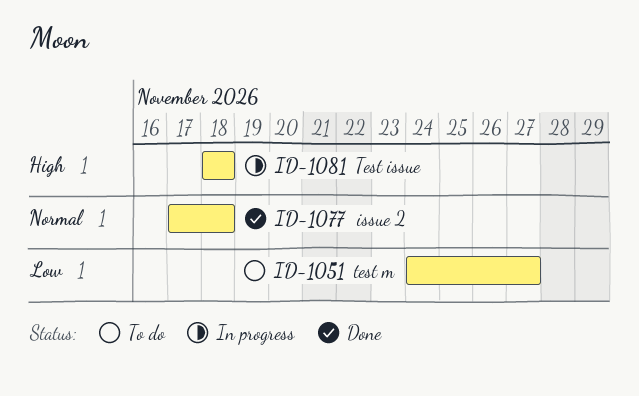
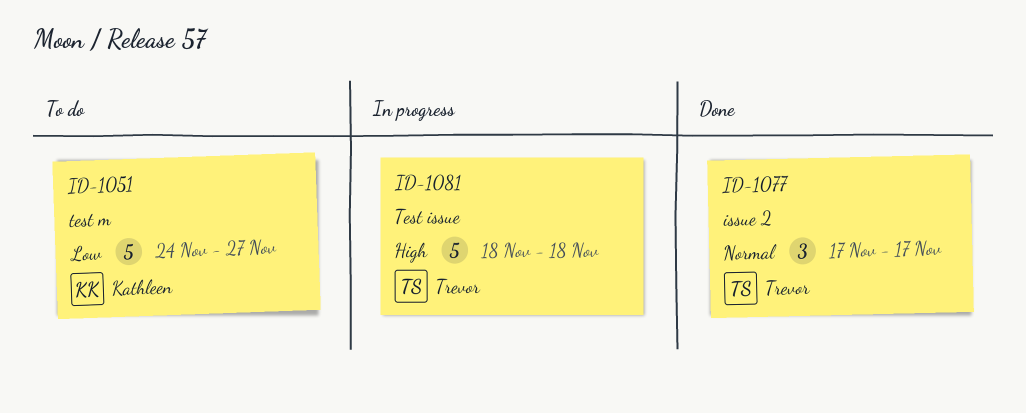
ID-1077, due: Nov 18 -> Nov 17

